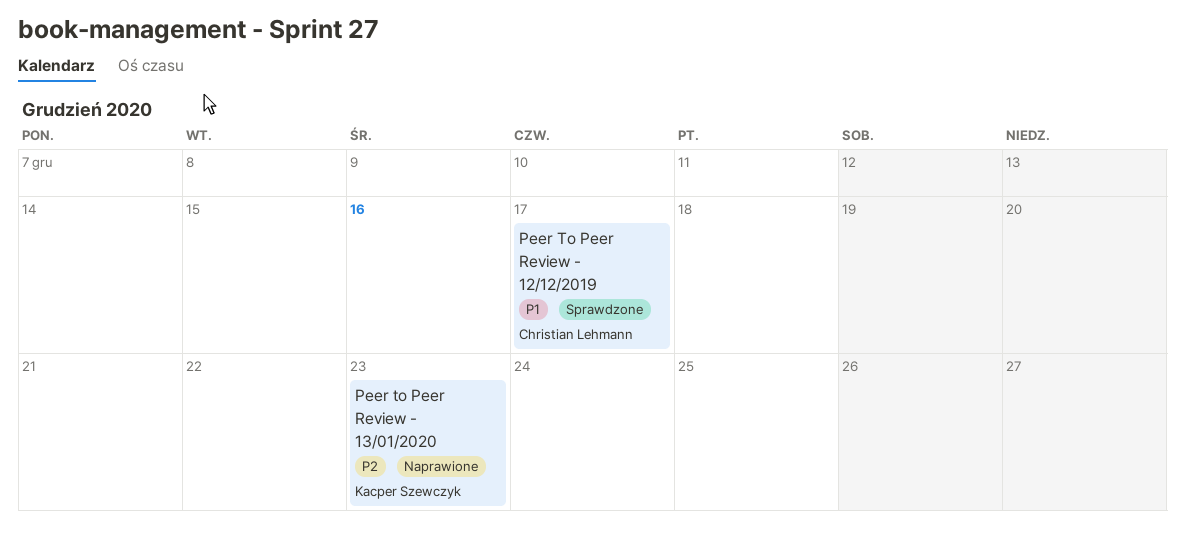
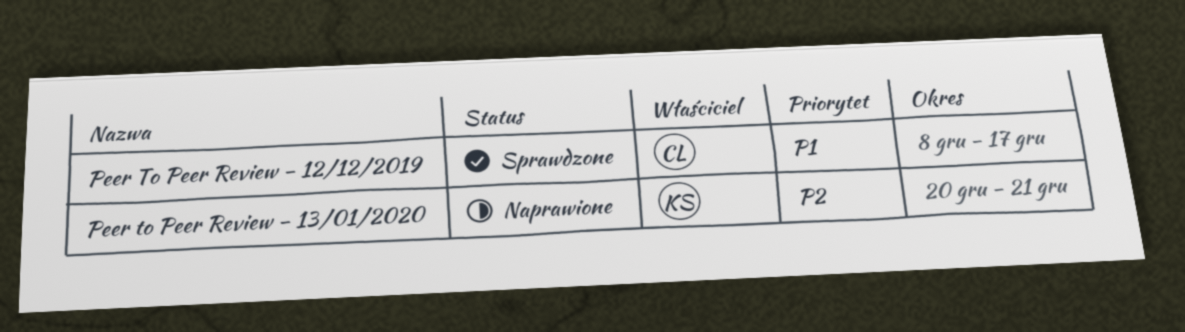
Peer to Peer Review - 13/01/2020, due: Dec 23 -> Dec 21

